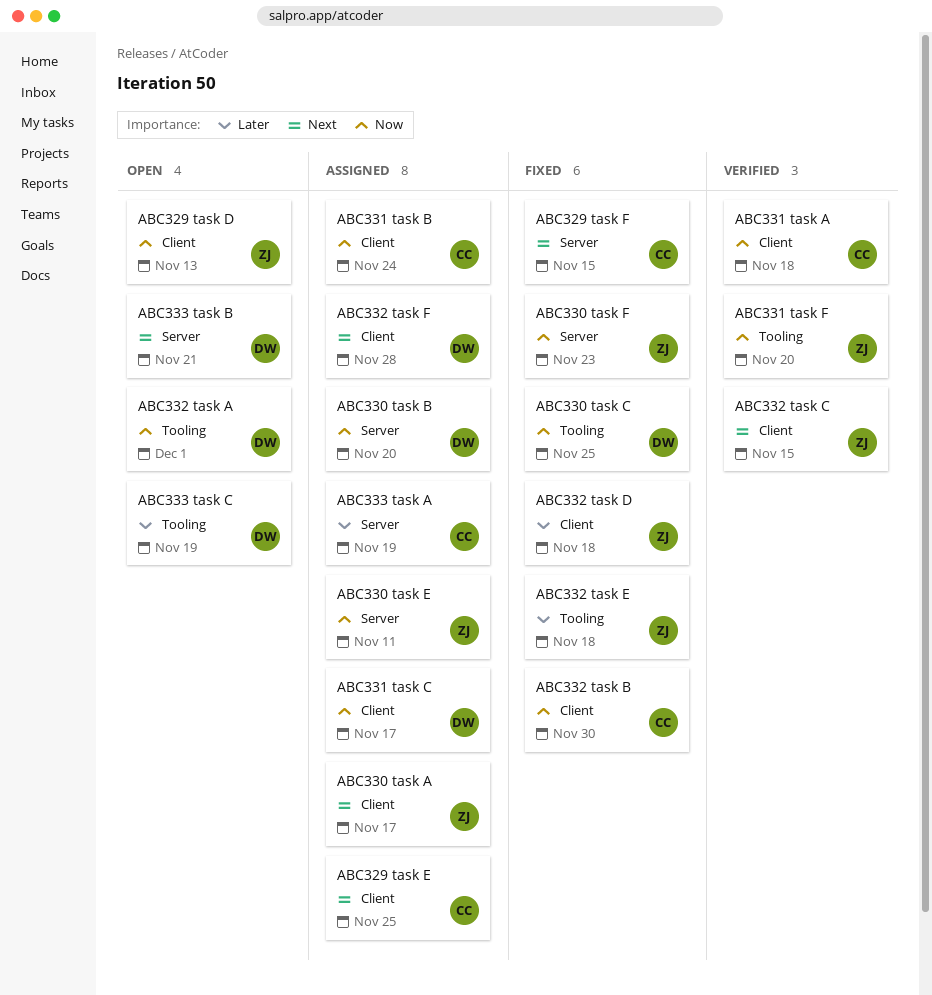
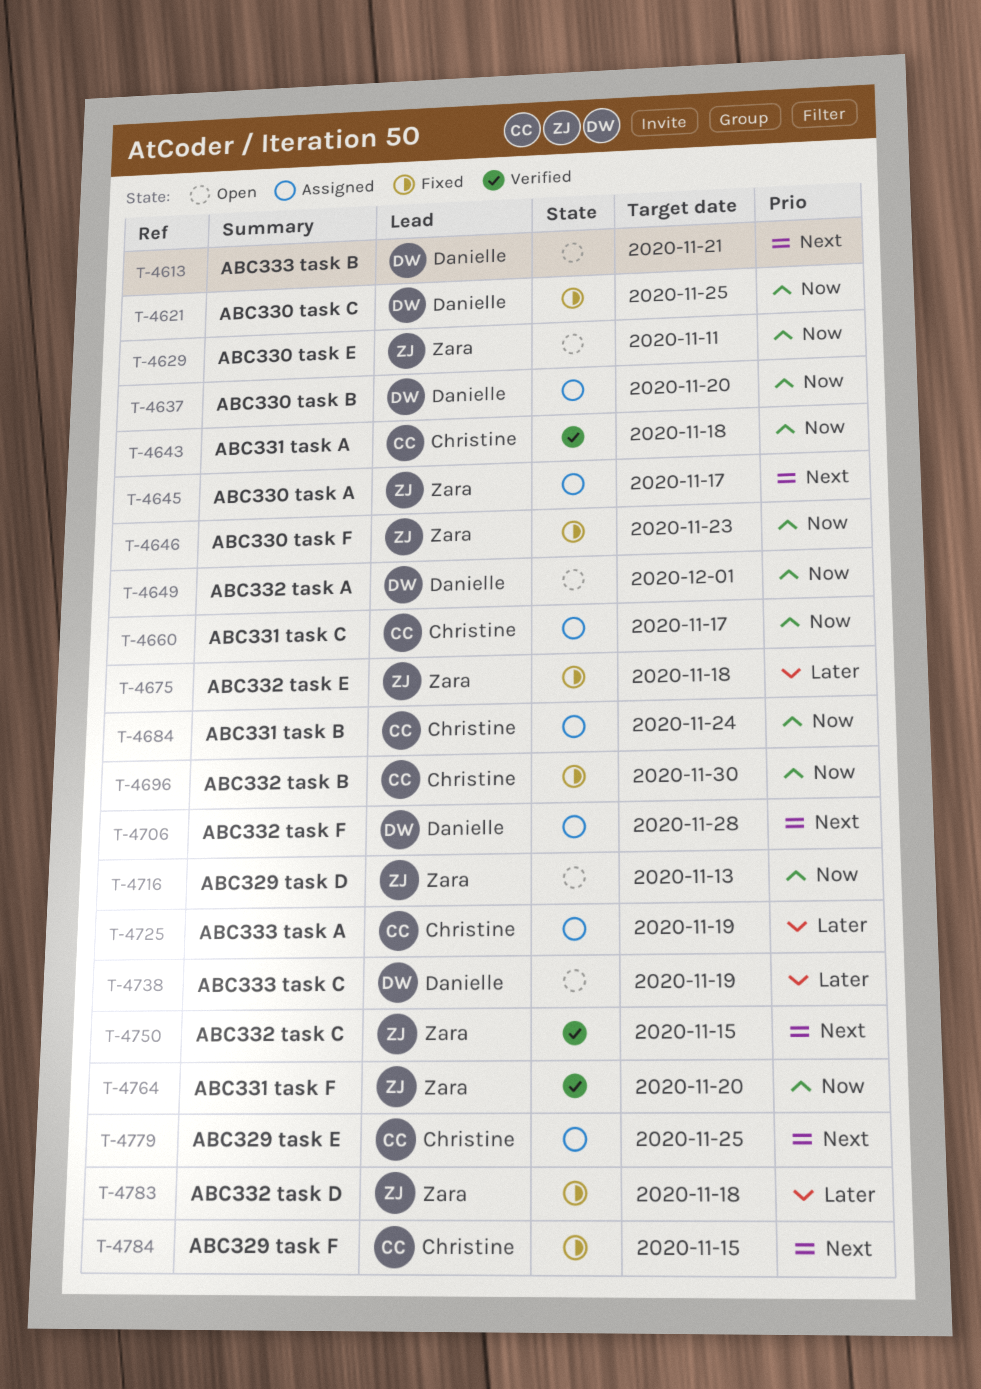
ABC330 task E, status: Assigned -> Open
ABC331 task C, owner: Danielle -> Christine

